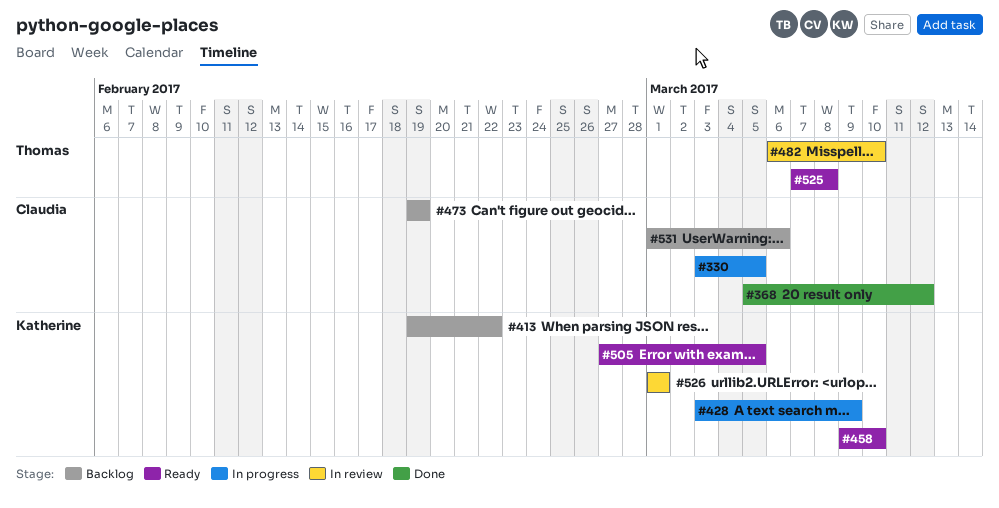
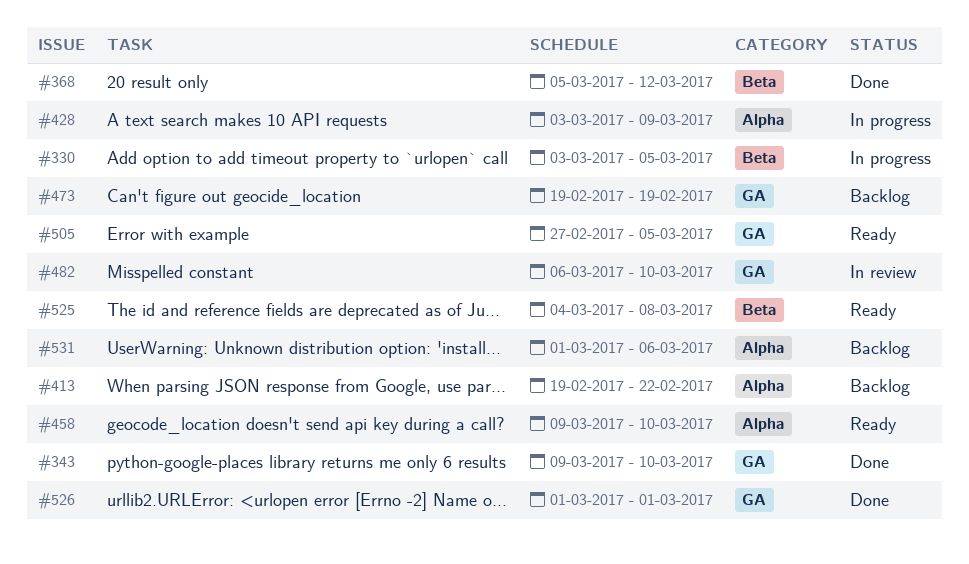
#343: none -> present
#525, start: Mar 7 -> Mar 4
#526, status: In review -> Done

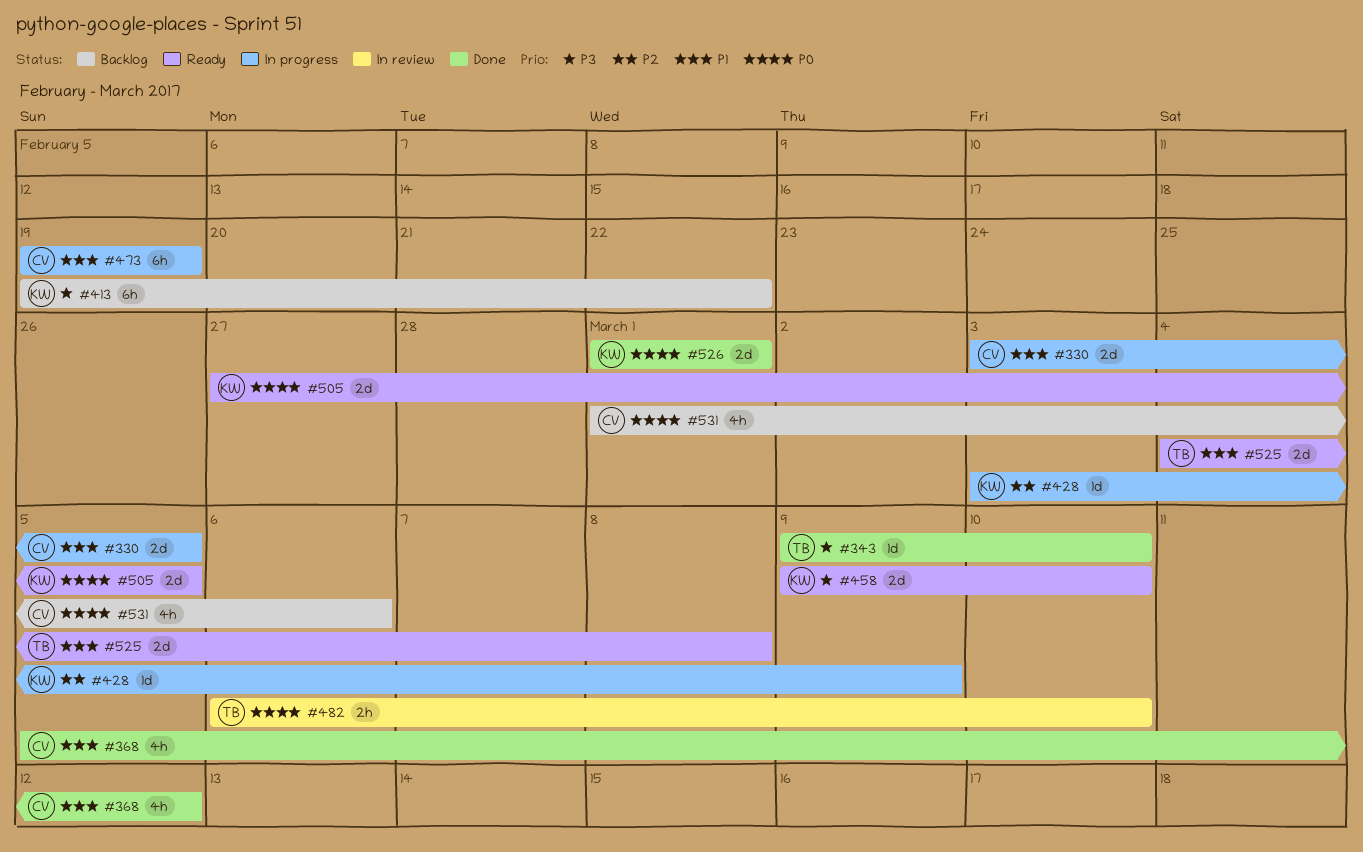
#473, status: Backlog -> In progress

